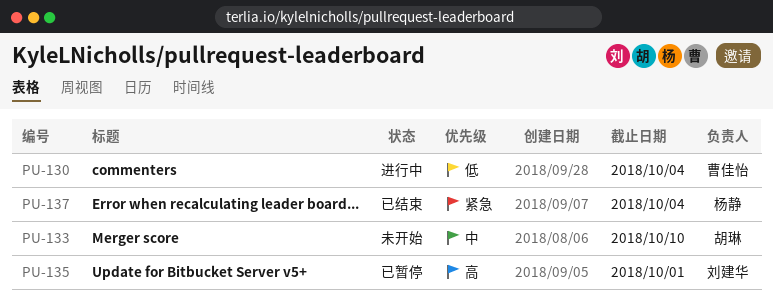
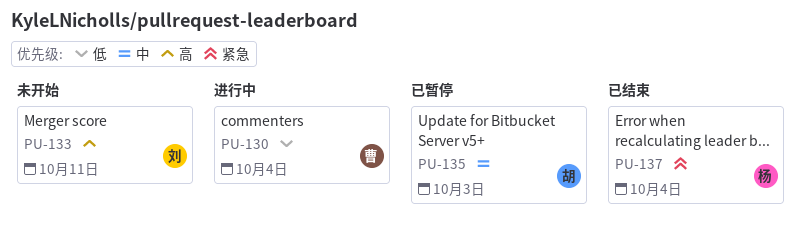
PU-133, owner: 胡琳 -> 刘建华
PU-133, priority: 中 -> 高
PU-133, due: Oct 10 -> Oct 11
PU-135, owner: 刘建华 -> 胡琳
PU-135, priority: 高 -> 中
PU-135, due: Oct 1 -> Oct 3

